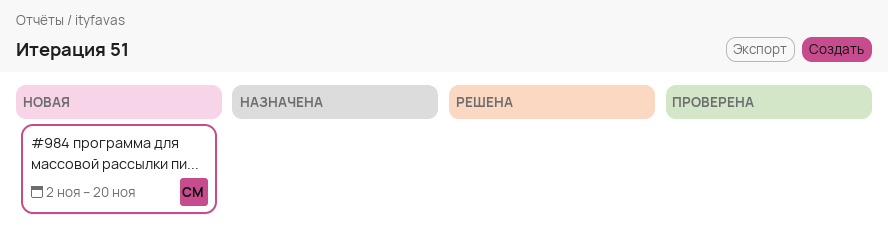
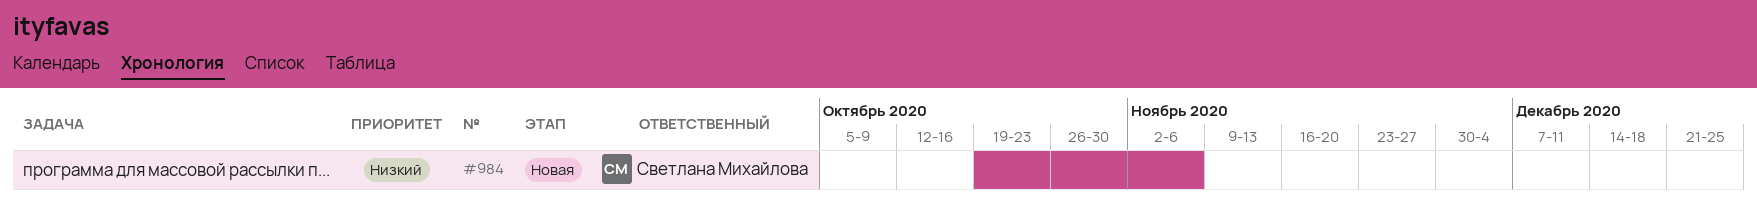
#984, start: Nov 2 -> Oct 19
#984, due: Nov 20 -> Nov 6

